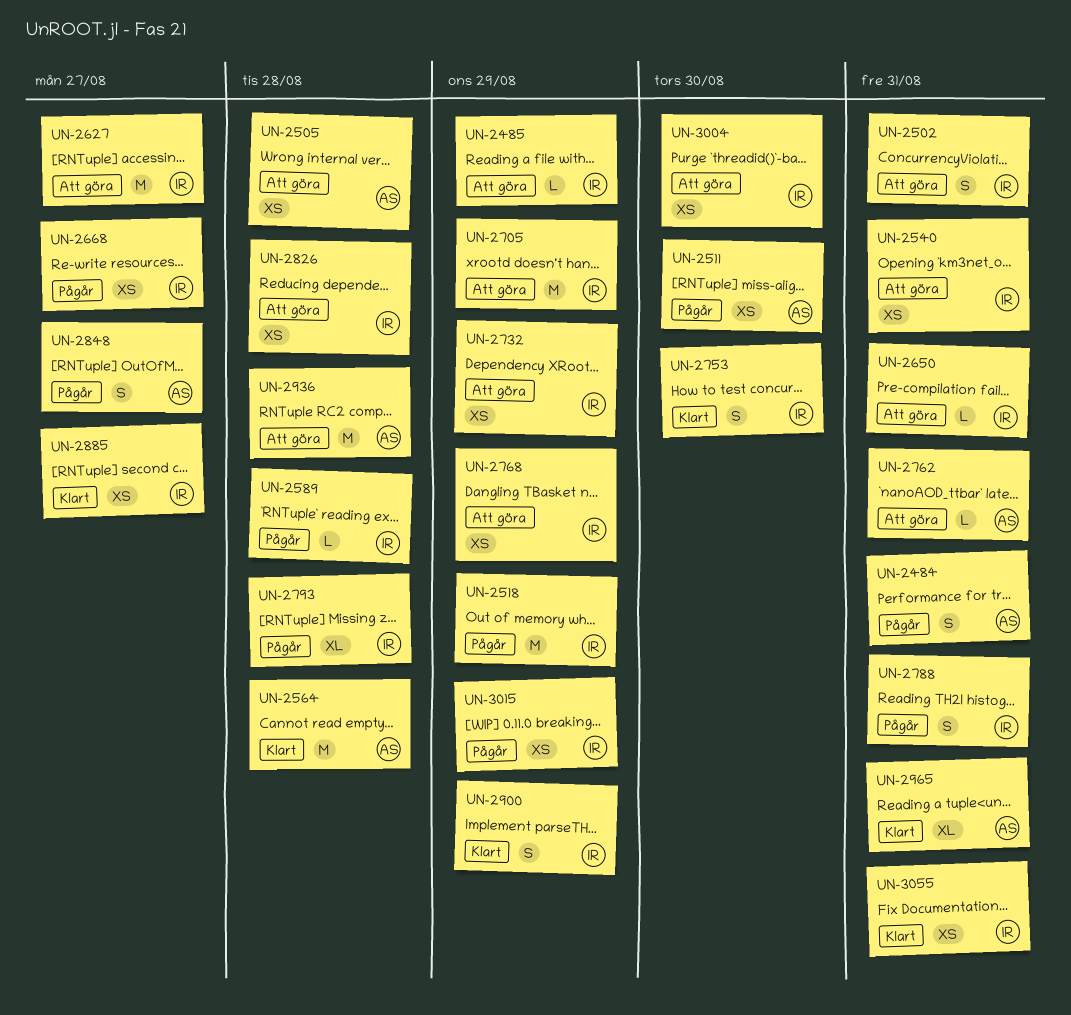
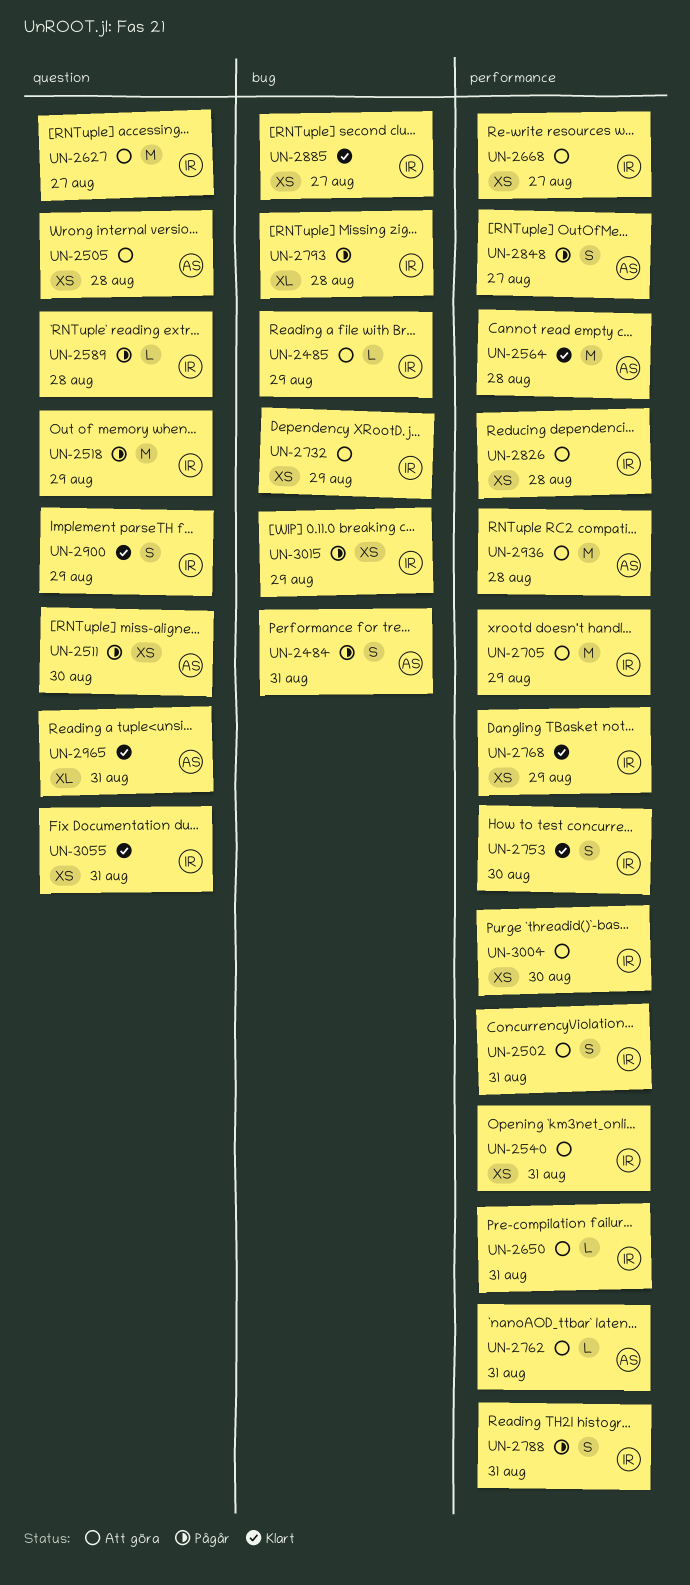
UN-2668, status: Pågår -> Att göra
UN-2768, status: Att göra -> Klart

